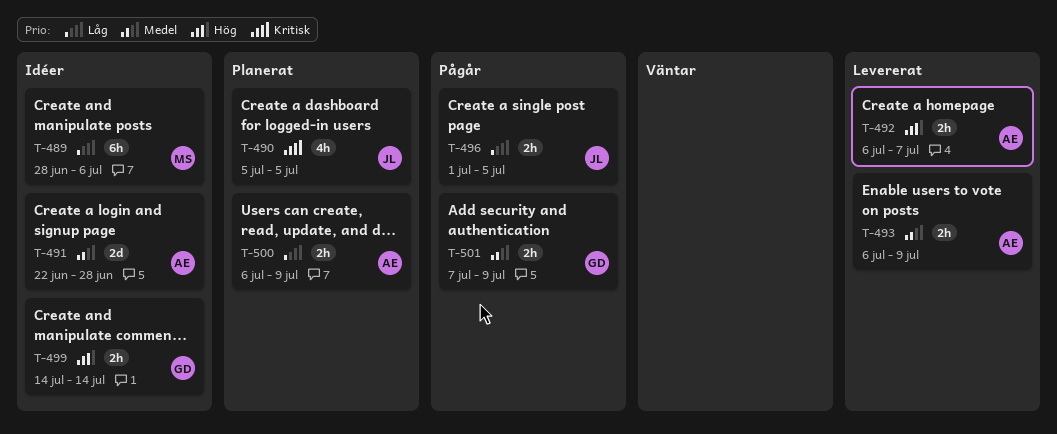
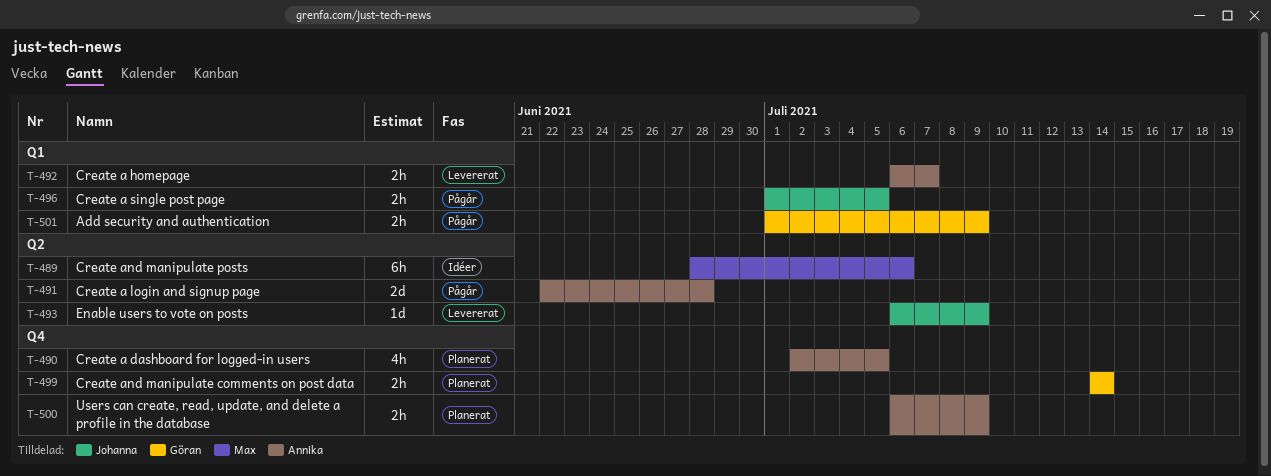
T-490, owner: Johanna -> Annika
T-490, start: Jul 5 -> Jul 2
T-491, status: Idéer -> Pågår
T-493, owner: Annika -> Johanna
T-493, estimate: 2h -> 1d
T-499, status: Idéer -> Planerat
T-501, start: Jul 7 -> Jul 1

